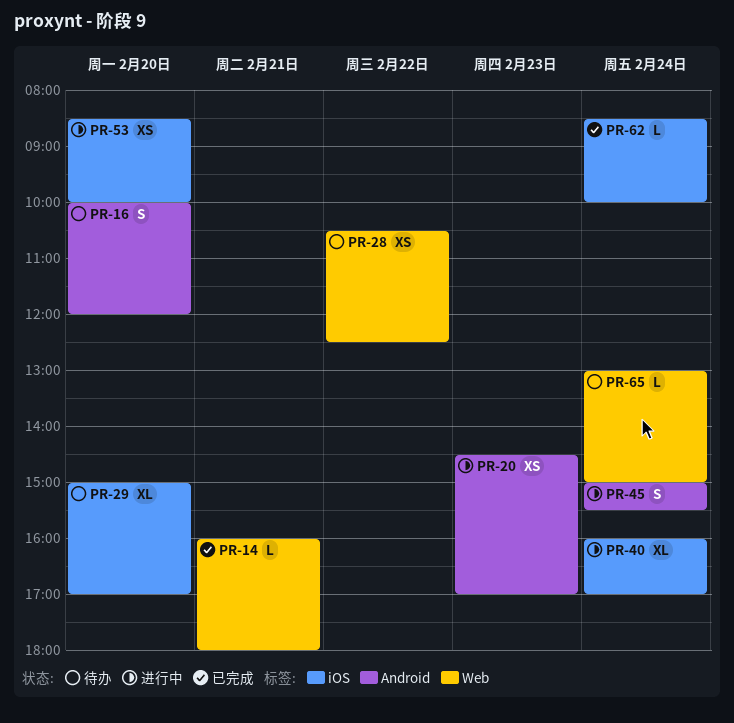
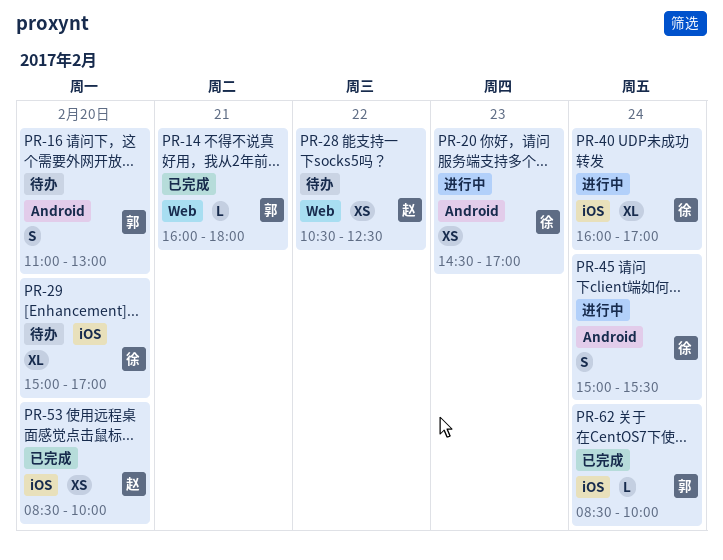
PR-16, begins: 10:00 -> 11:00
PR-16, ends: 12:00 -> 13:00
PR-53, status: 进行中 -> 已完成
PR-65: present -> none

